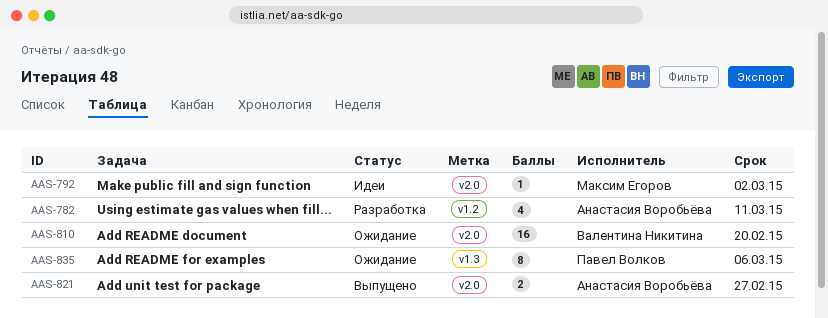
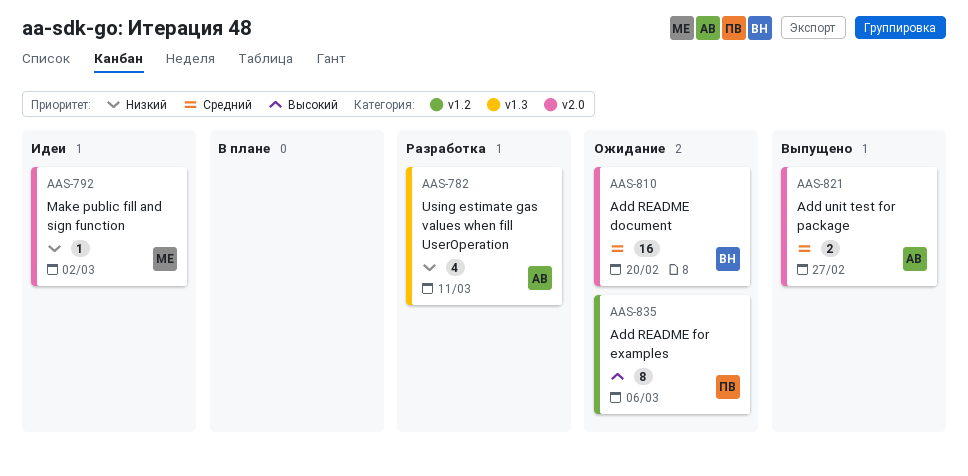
AAS-782, label: v1.2 -> v1.3
AAS-835, label: v1.3 -> v1.2

